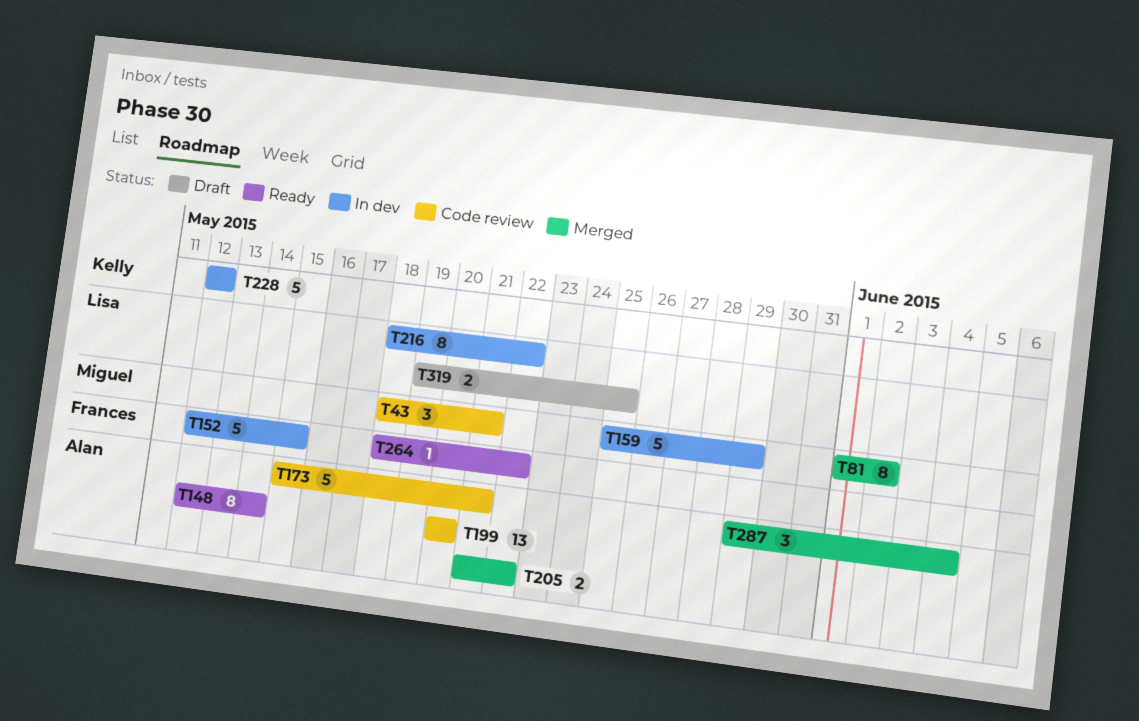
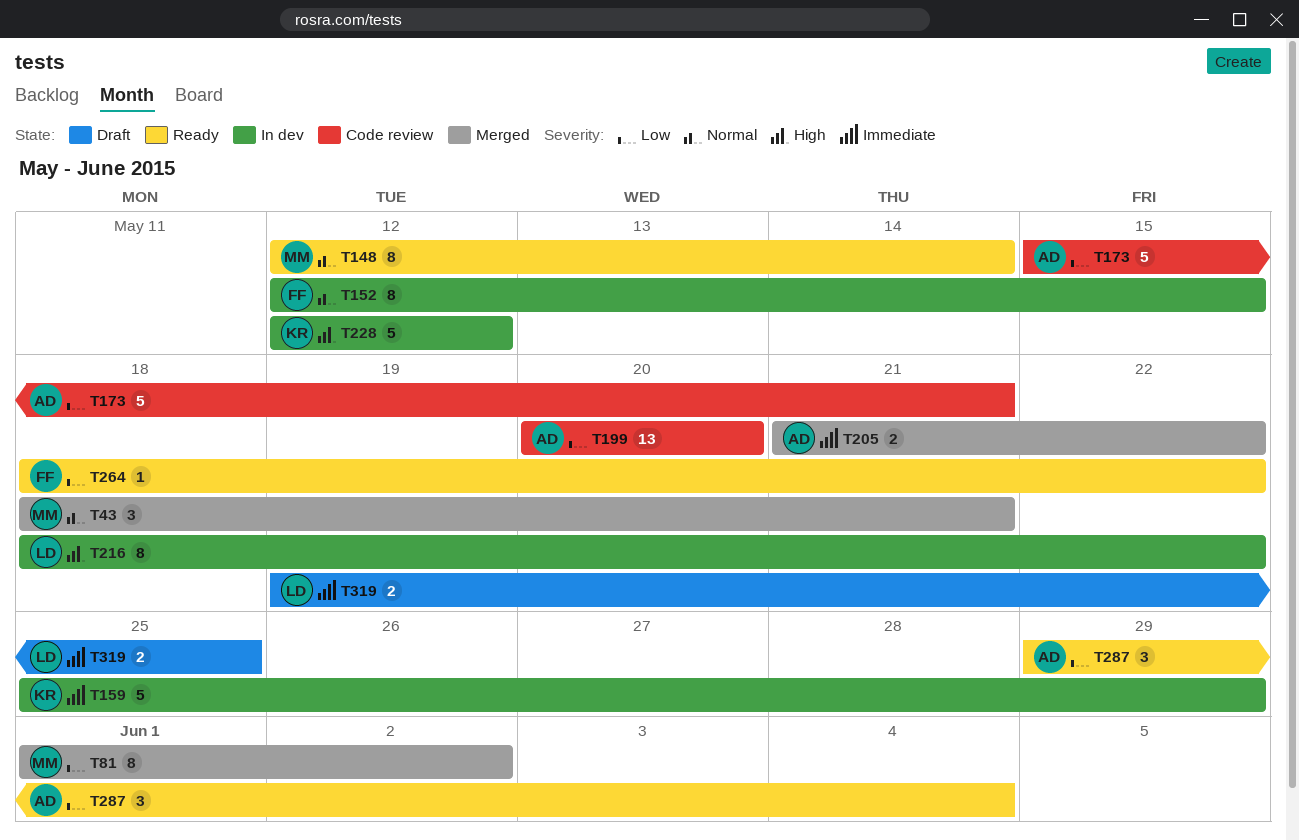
T43, status: Code review -> Merged
T148, owner: Alan -> Miguel
T152, estimate: 5 -> 8
T159, owner: Miguel -> Kelly
T287, status: Merged -> Ready

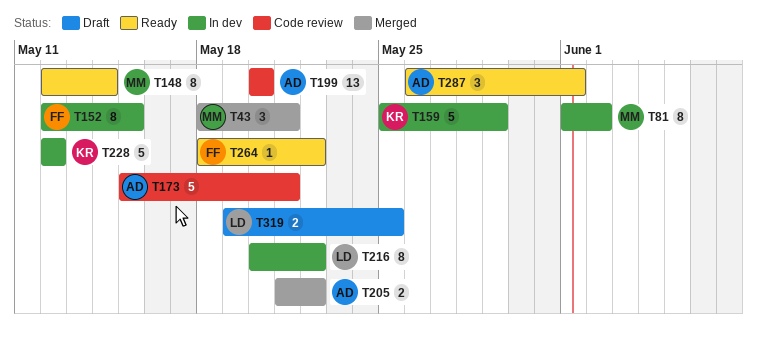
T81, status: Merged -> In dev
T216, start: May 18 -> May 20
T287, start: May 29 -> May 26
T287, due: Jun 4 -> Jun 1

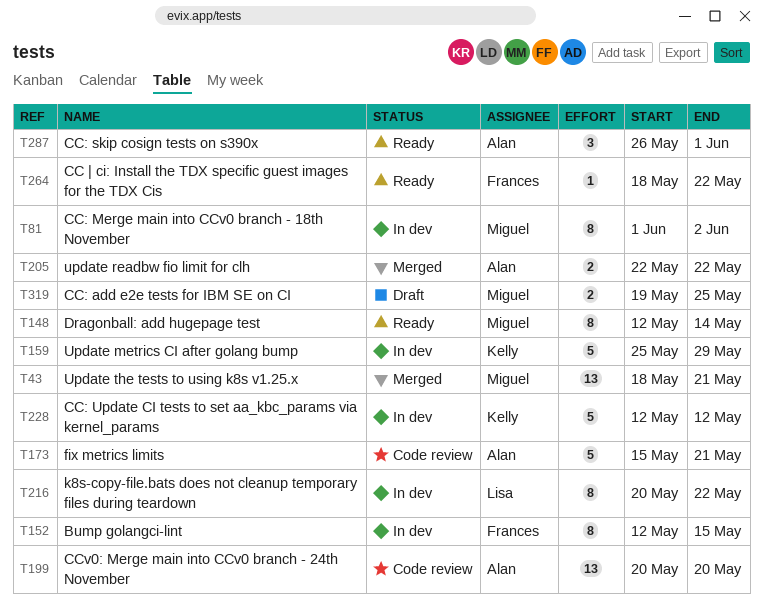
T43, estimate: 3 -> 13
T205, start: May 21 -> May 22
T319, owner: Lisa -> Miguel

